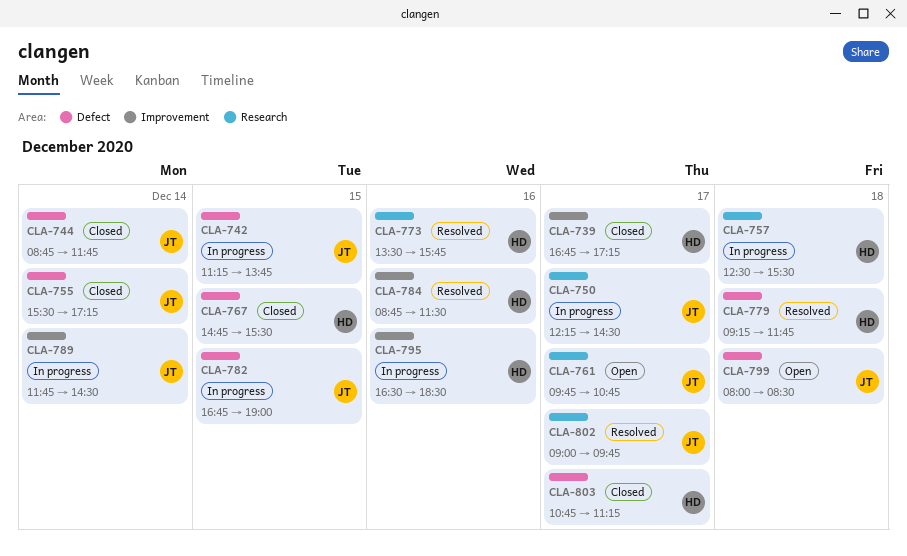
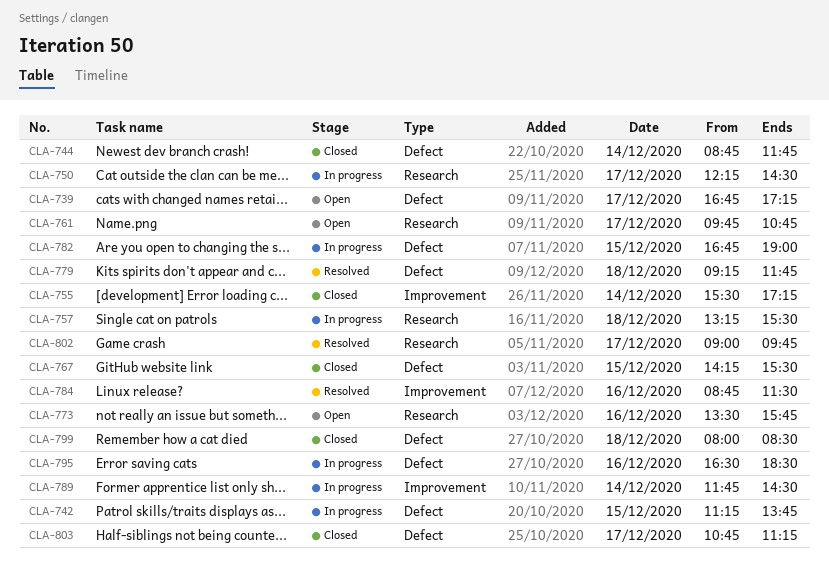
CLA-739, status: Closed -> Open
CLA-739, label: Improvement -> Defect
CLA-755, label: Defect -> Improvement
CLA-757, begins: 12:30 -> 13:15
CLA-767, begins: 14:45 -> 14:15
CLA-773, status: Resolved -> Open
CLA-795, label: Improvement -> Defect
CLA-799, status: Open -> Closed

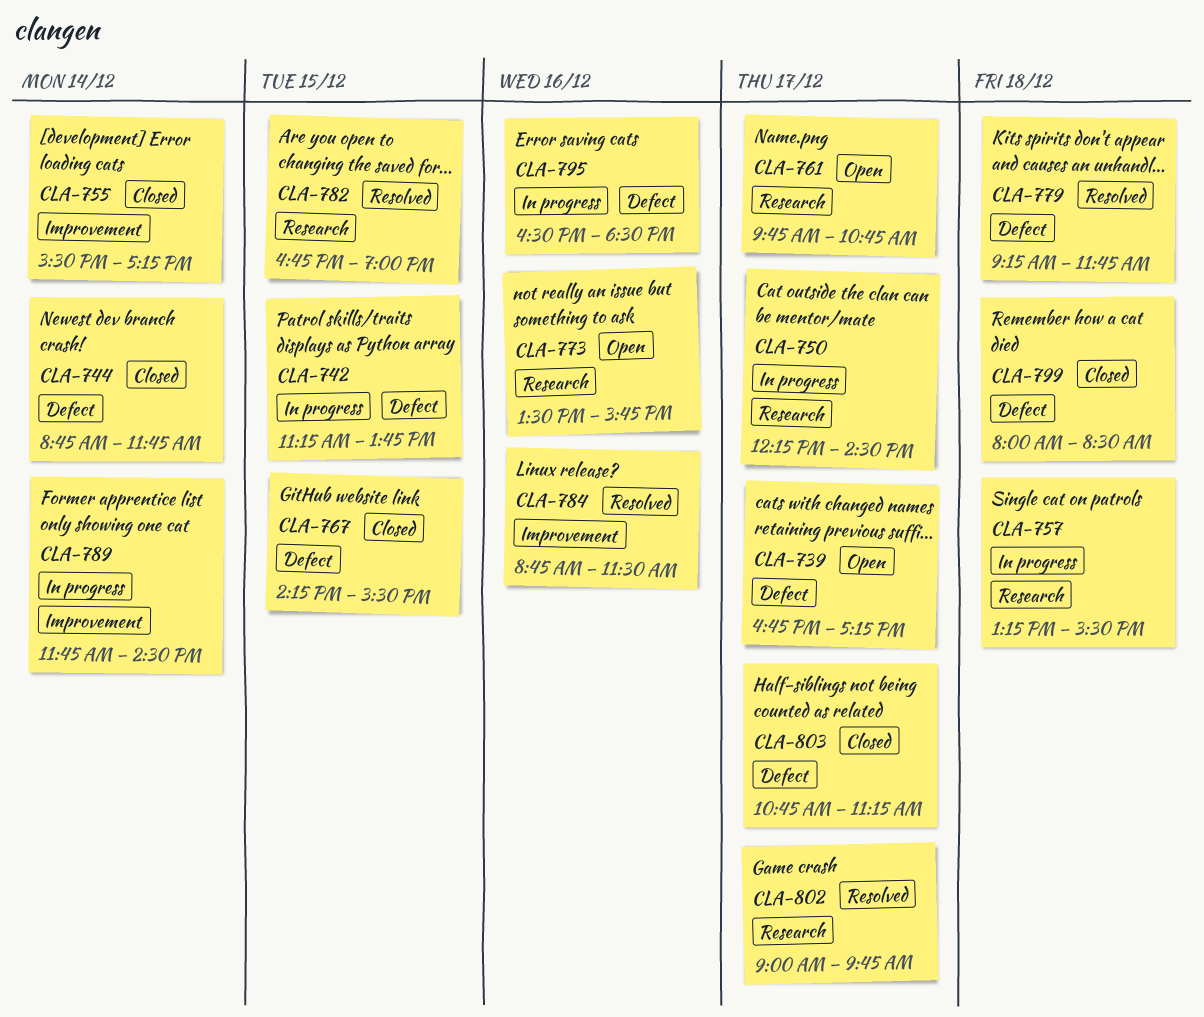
CLA-782, status: In progress -> Resolved
CLA-782, label: Defect -> Research

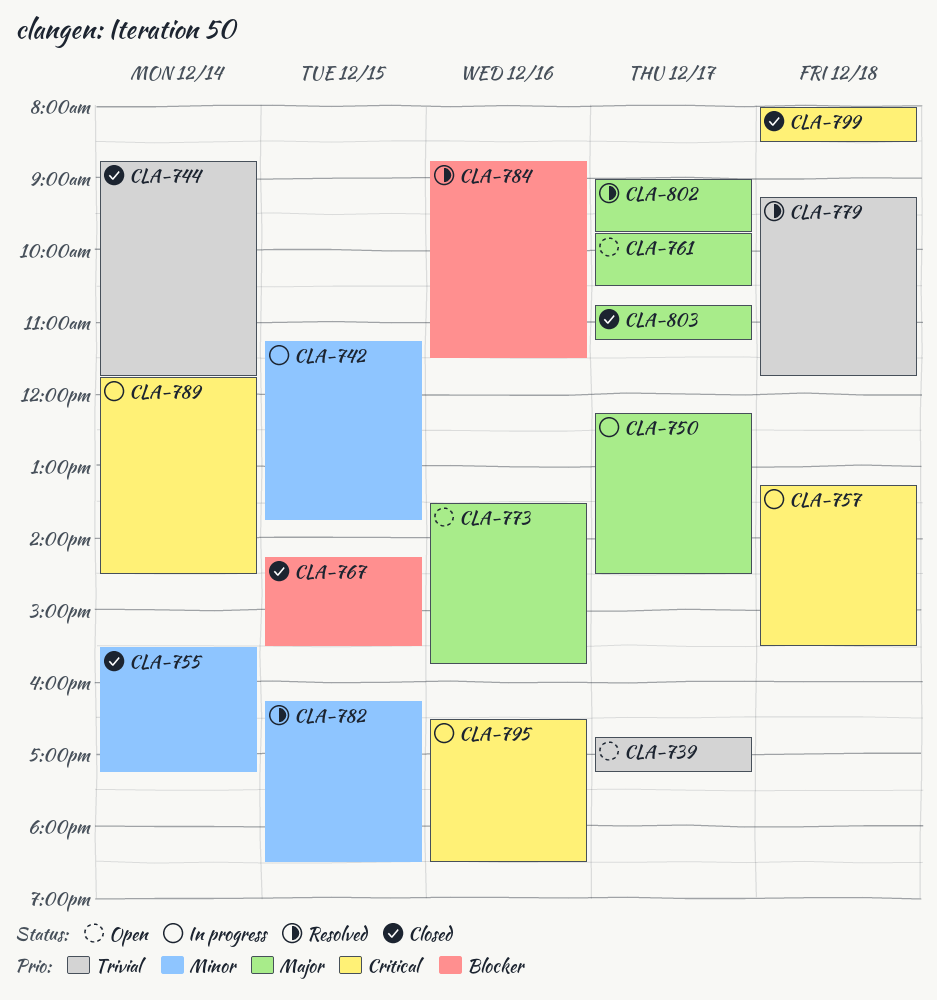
CLA-761, ends: 10:45 -> 10:30
CLA-782, begins: 16:45 -> 16:15
CLA-782, ends: 19:00 -> 18:30

